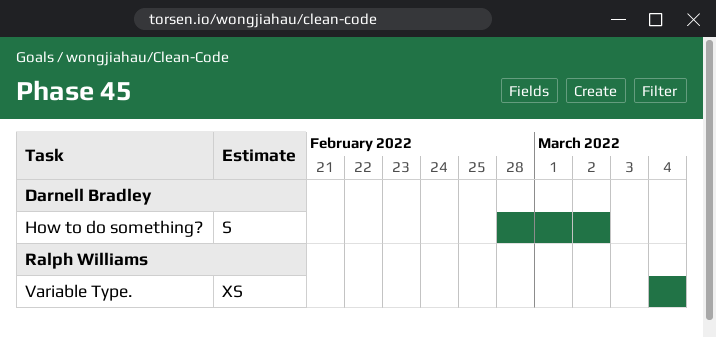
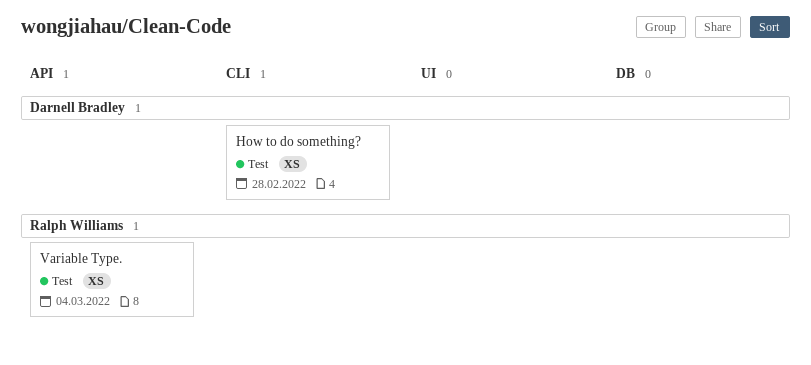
How to do something?, estimate: S -> XS
How to do something?, due: Mar 2 -> Feb 28

